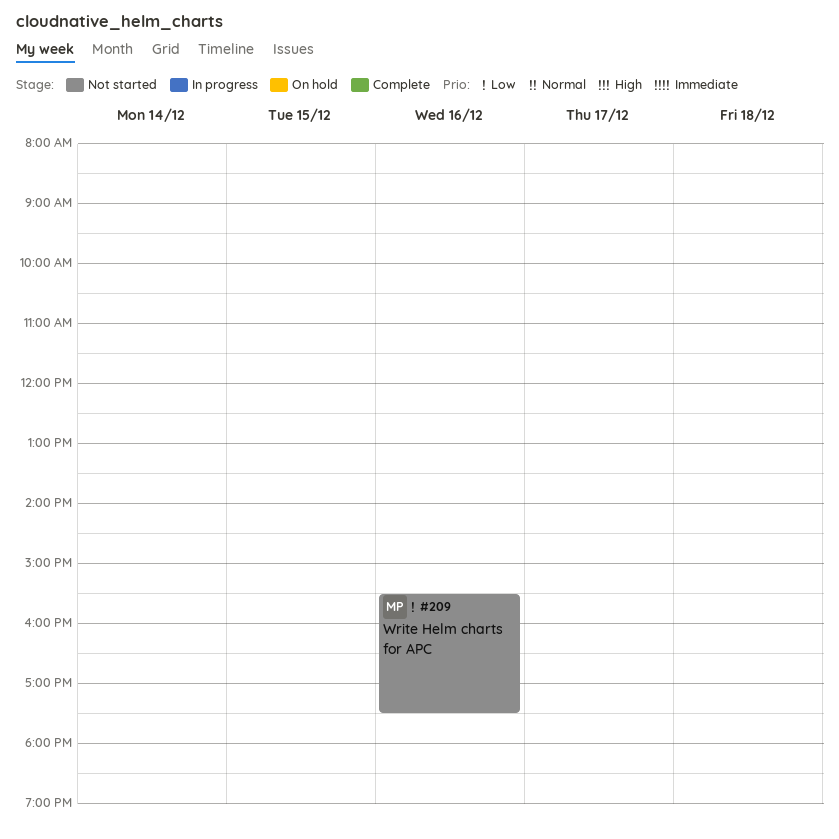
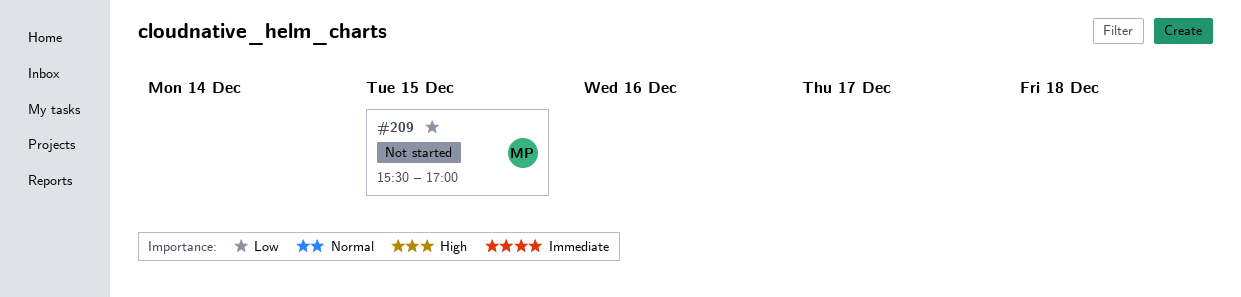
#209, day: Dec 16 -> Dec 15
#209, ends: 17:30 -> 17:00

